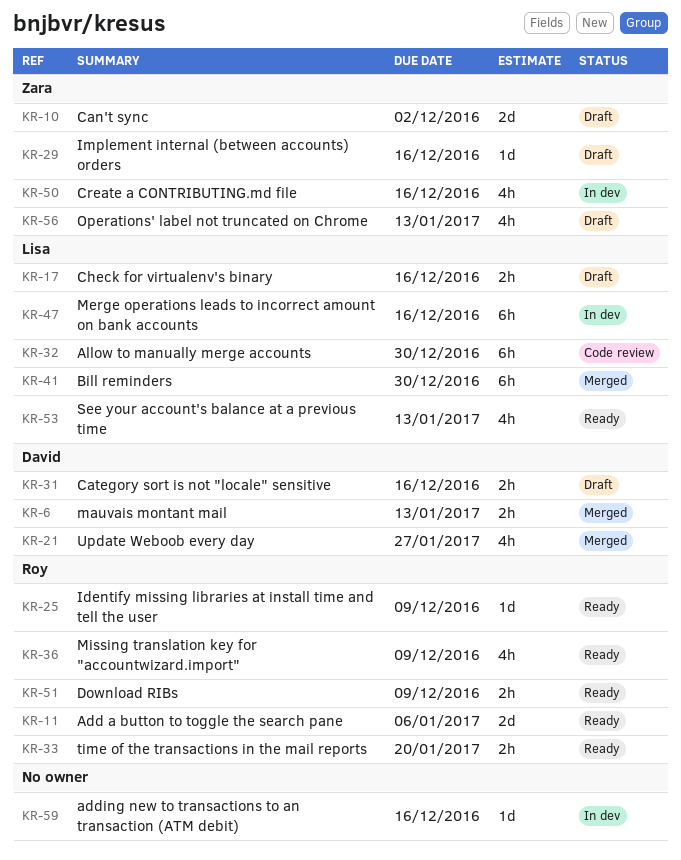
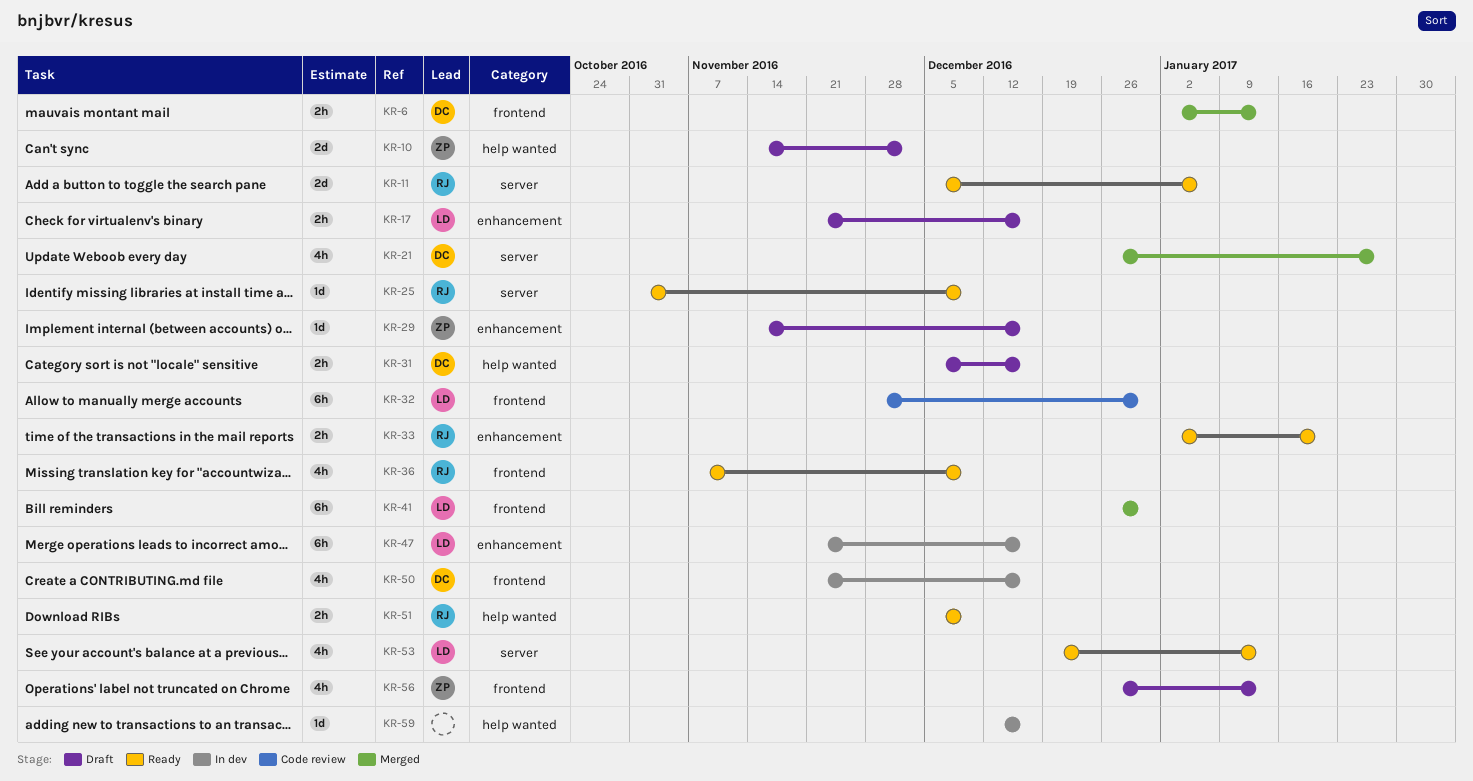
KR-50, owner: Zara -> David

